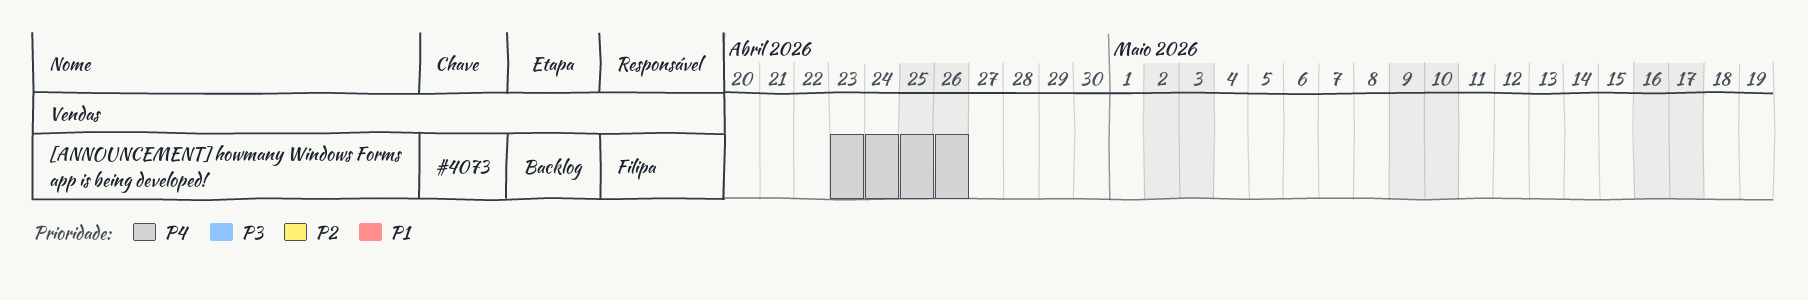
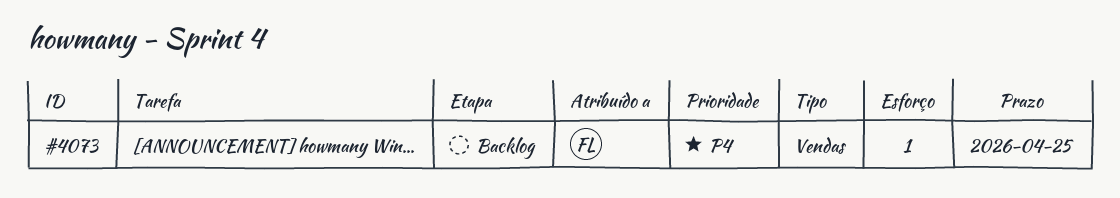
#4073, due: Apr 26 -> Apr 25

